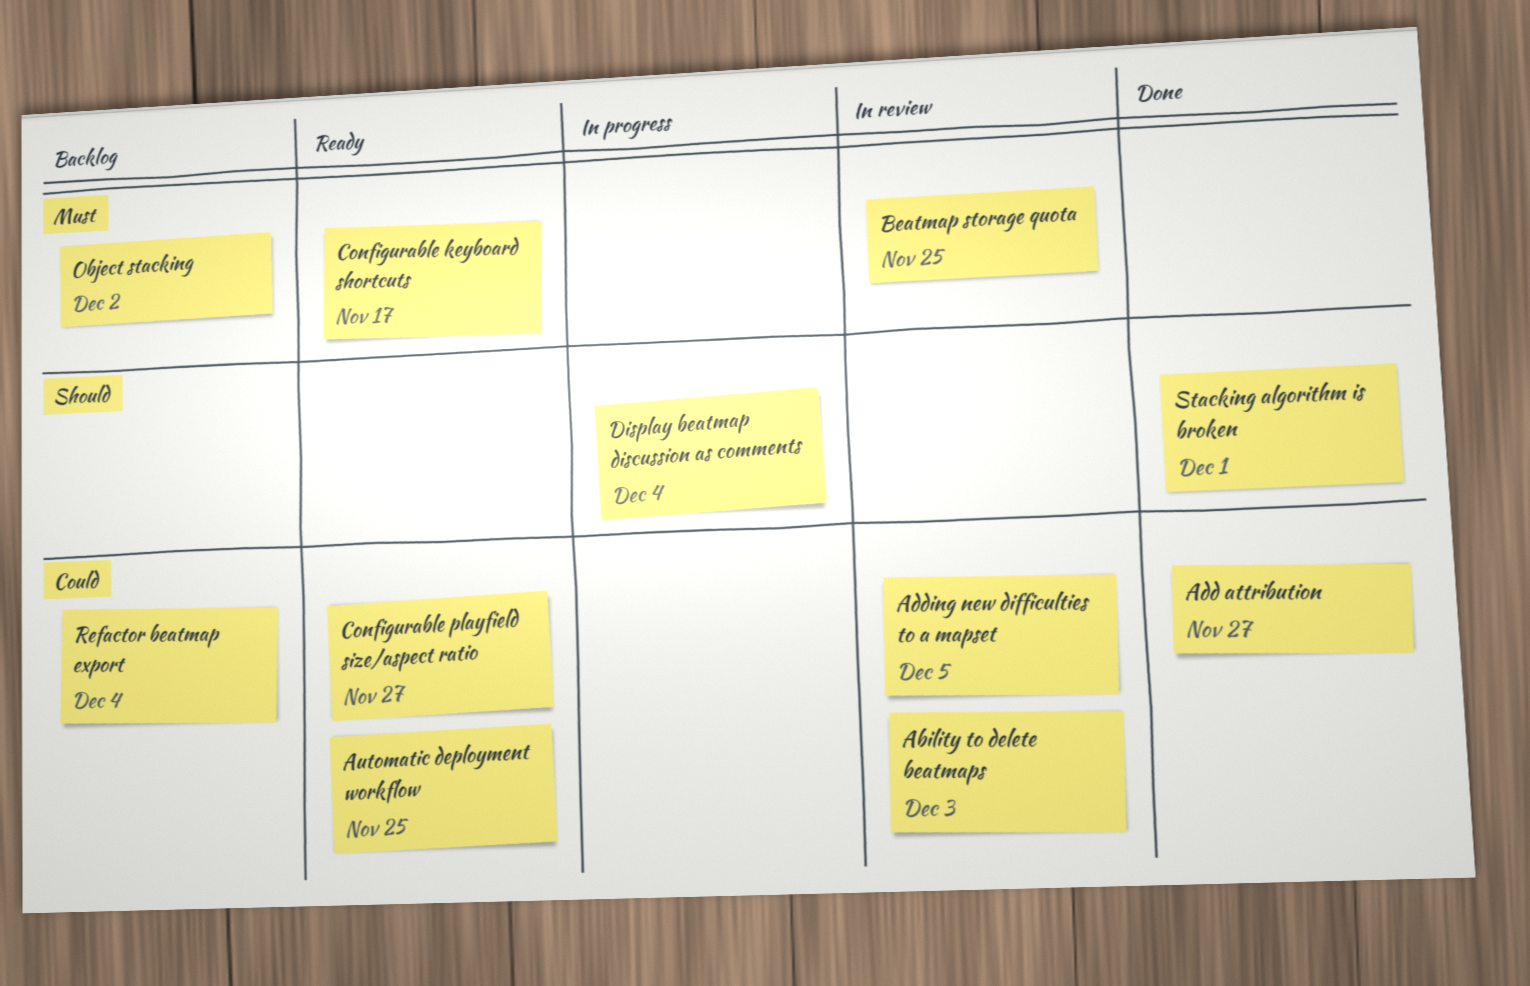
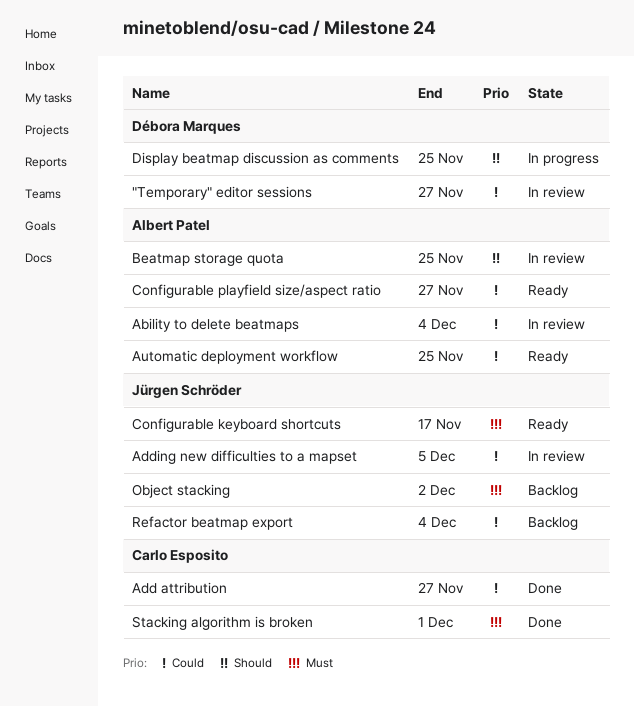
"Temporary" editor sessions: none -> present
Ability to delete beatmaps, due: Dec 3 -> Dec 4
Beatmap storage quota, priority: Must -> Should
Display beatmap discussion as comments, due: Dec 4 -> Nov 25
Stacking algorithm is broken, priority: Should -> Must

